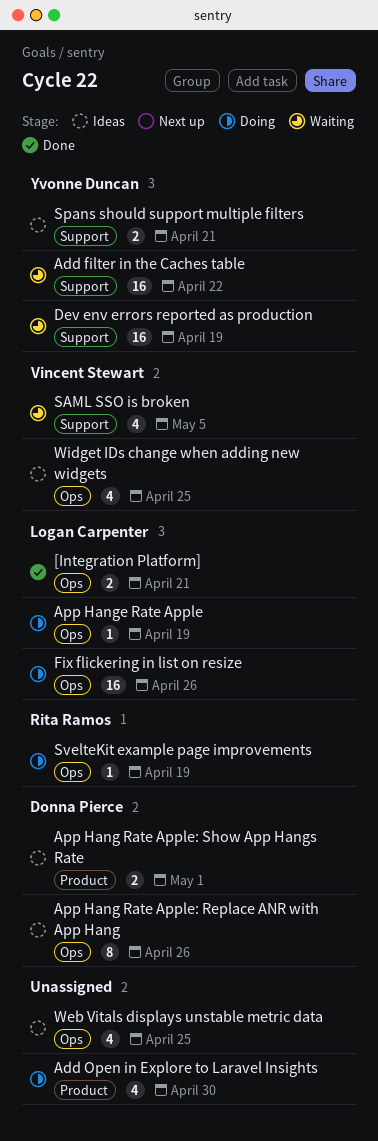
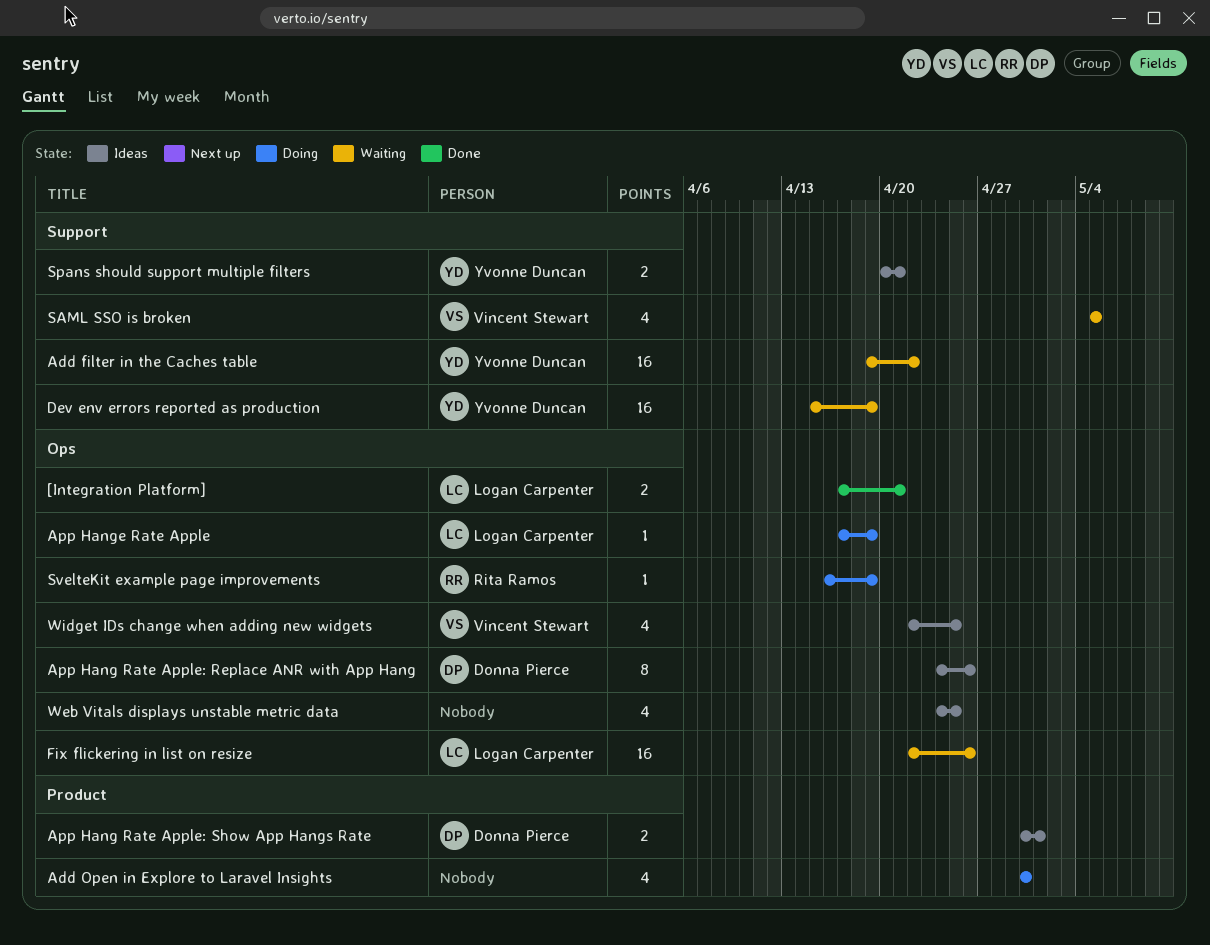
Fix flickering in list on resize, status: Doing -> Waiting

